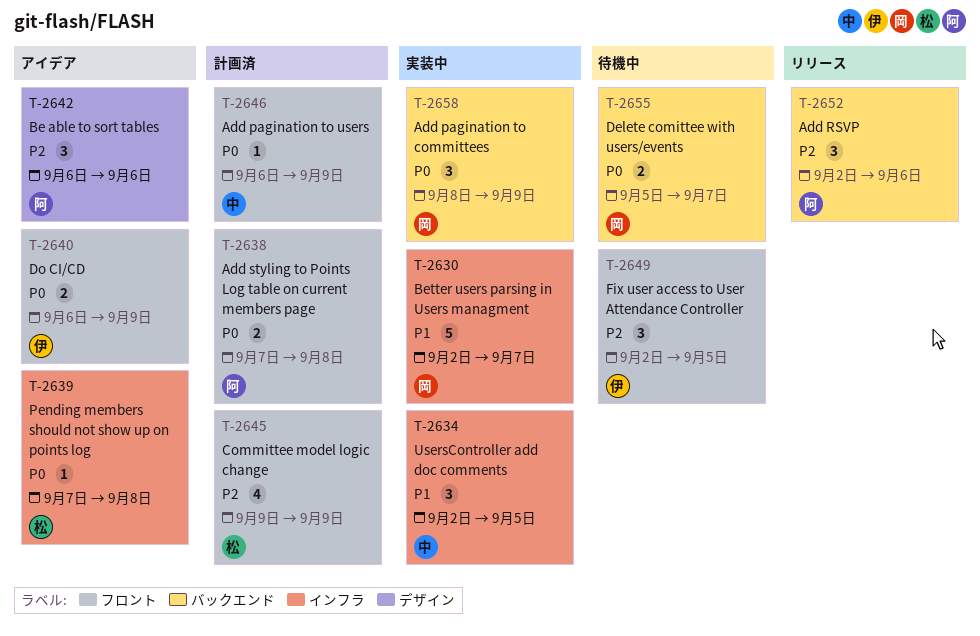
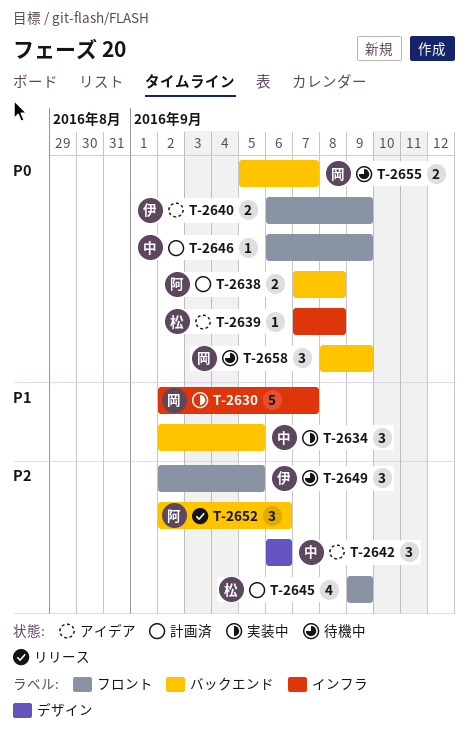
T-2634, label: インフラ -> バックエンド
T-2638, label: フロント -> バックエンド
T-2642, owner: 阿 -> 中
T-2658, status: 実装中 -> 待機中

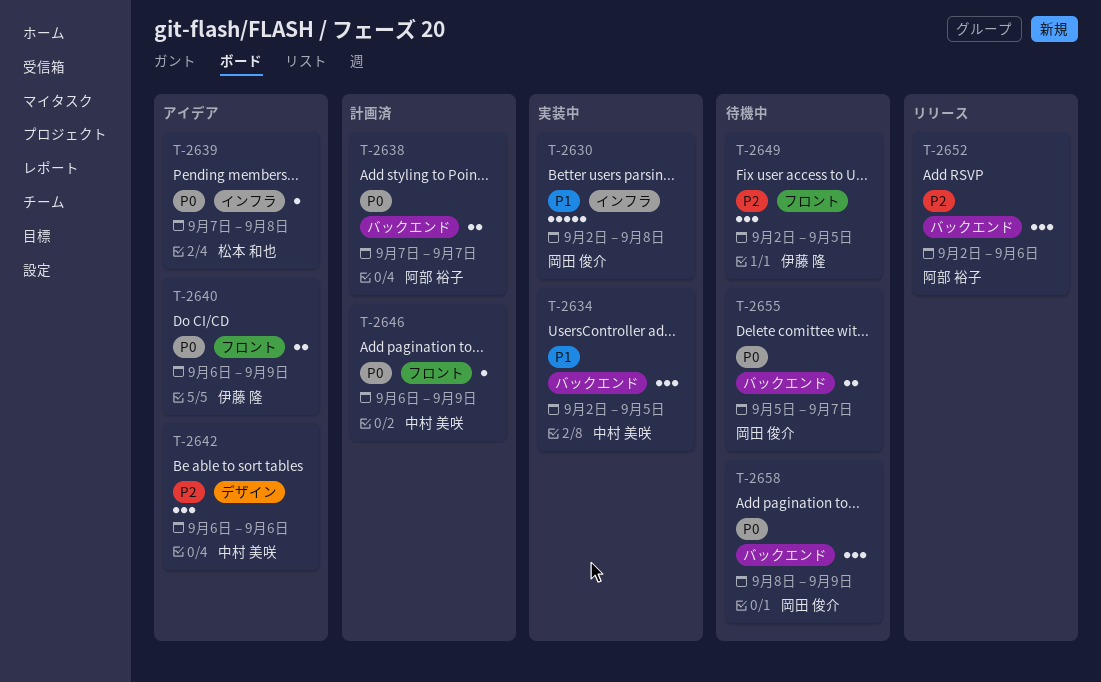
T-2630, due: Sep 7 -> Sep 8
T-2638, due: Sep 8 -> Sep 7
T-2645: present -> none

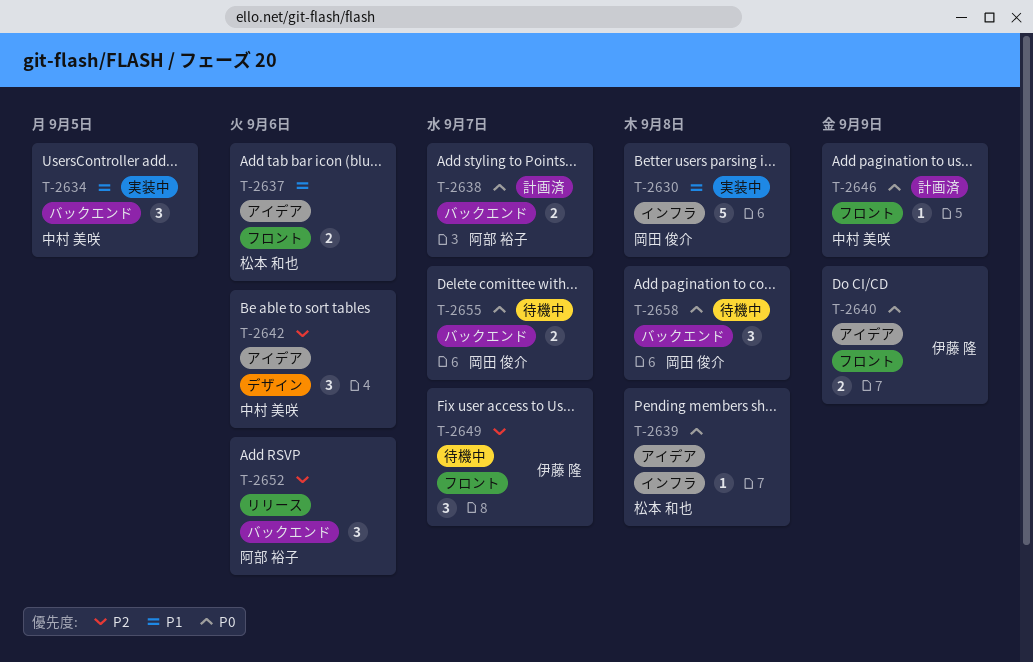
T-2637: none -> present
T-2649, due: Sep 5 -> Sep 7
T-2658, due: Sep 9 -> Sep 8

